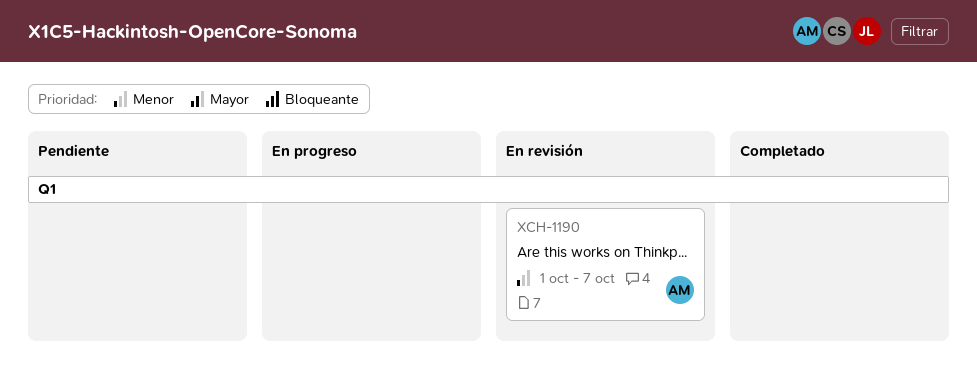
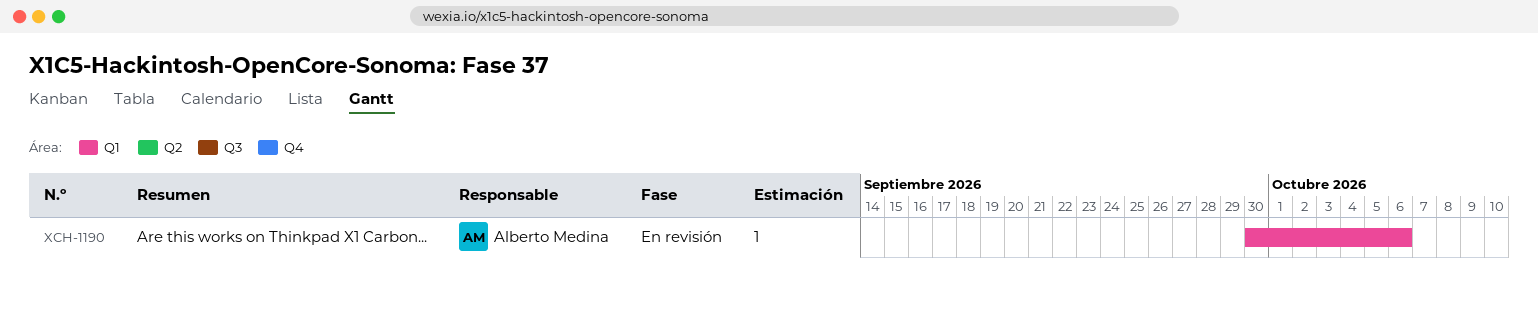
XCH-1190, start: Oct 1 -> Sep 30
XCH-1190, due: Oct 7 -> Oct 6

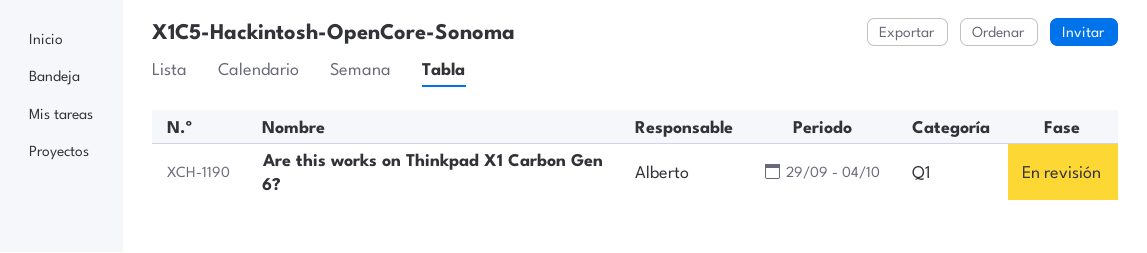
XCH-1190, start: Sep 30 -> Sep 29
XCH-1190, due: Oct 6 -> Oct 4

